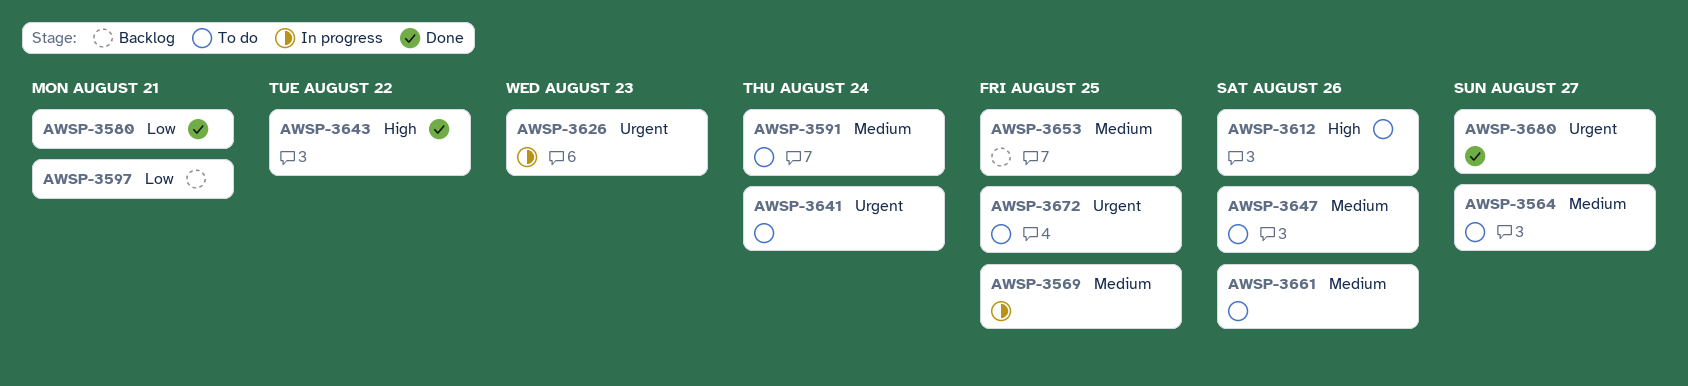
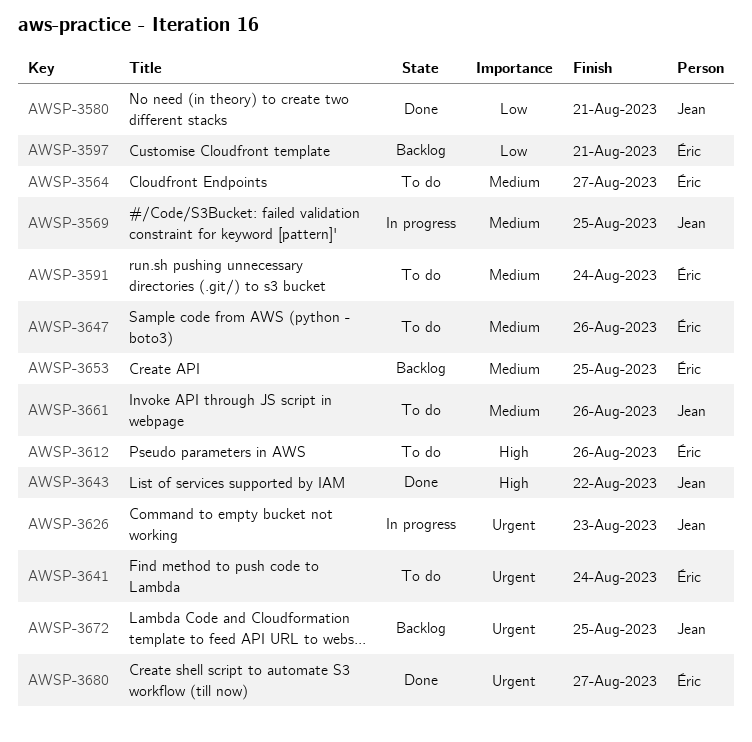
AWSP-3672, status: To do -> Backlog

